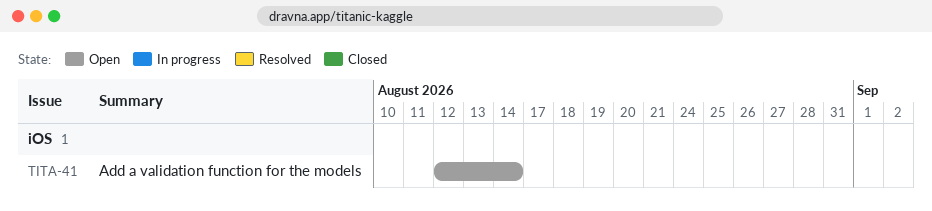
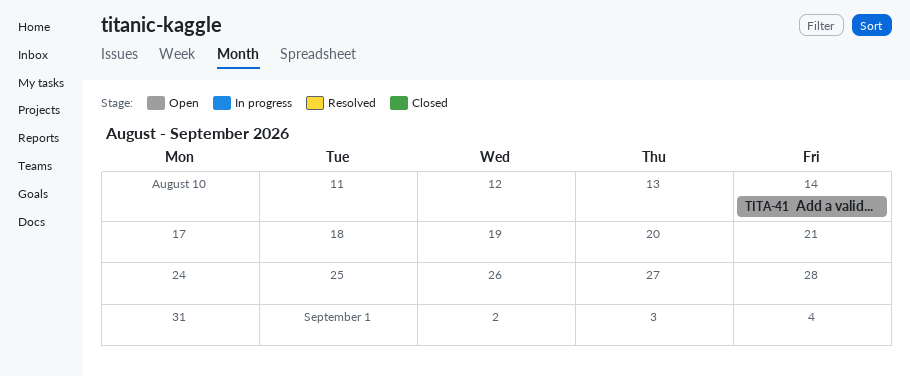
TITA-41, start: Aug 12 -> Aug 14

